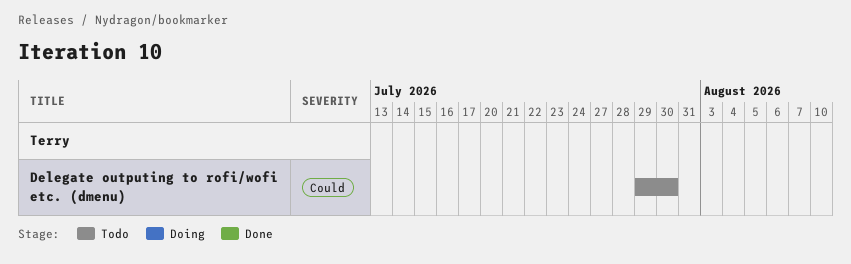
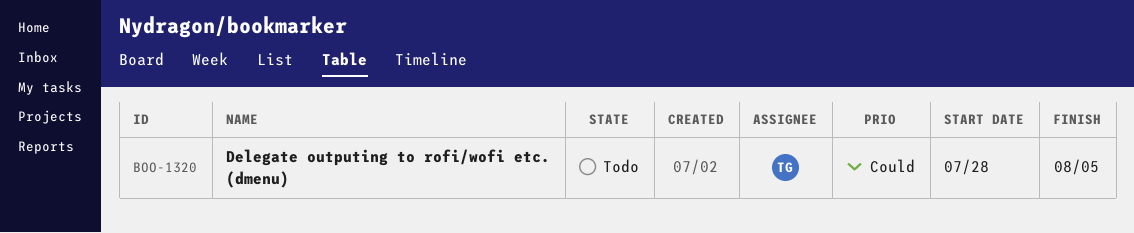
Delegate outputing to rofi/wofi etc. (dmenu), start: Jul 29 -> Jul 28
Delegate outputing to rofi/wofi etc. (dmenu), due: Jul 30 -> Aug 5

